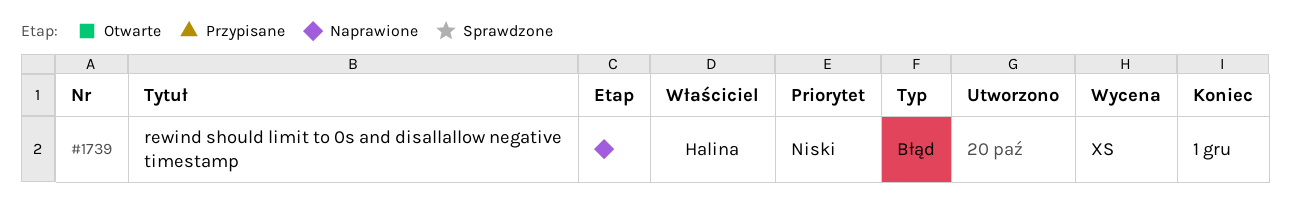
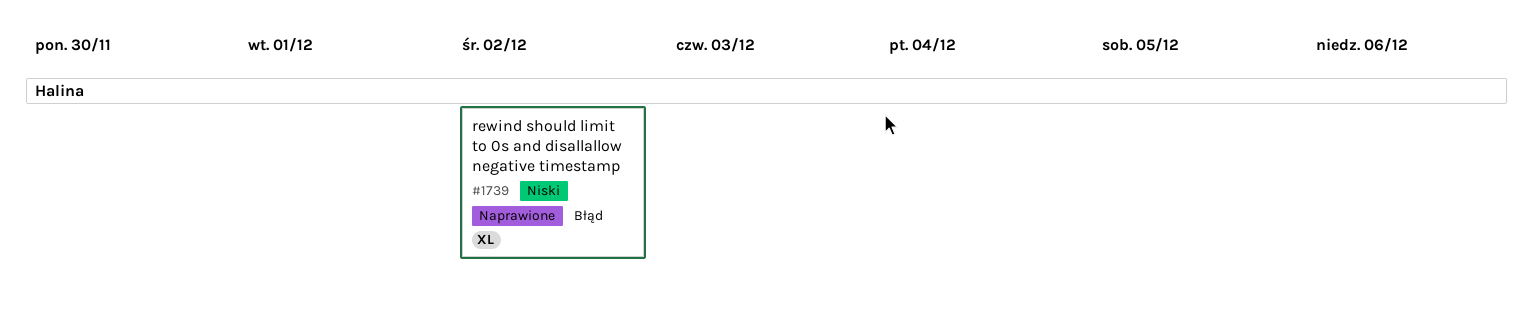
#1739, estimate: XS -> XL
#1739, due: Dec 1 -> Dec 2

